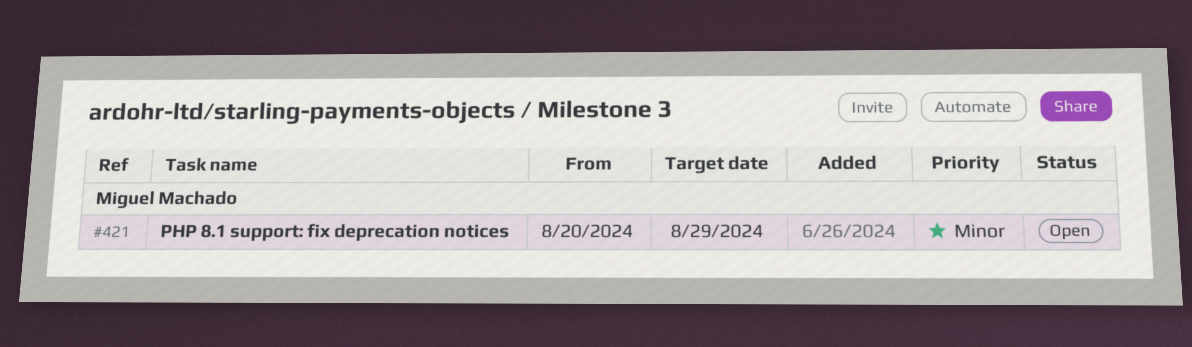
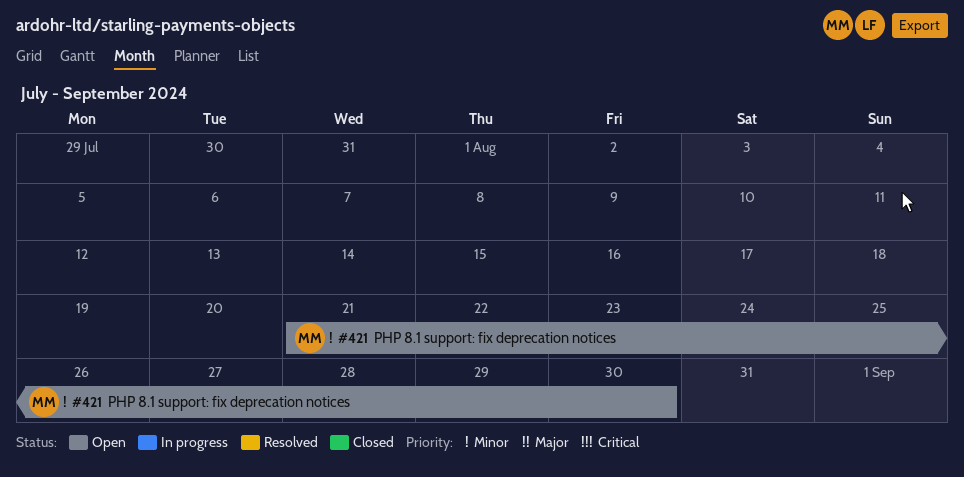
#421, start: Aug 20 -> Aug 21
#421, due: Aug 29 -> Aug 30

